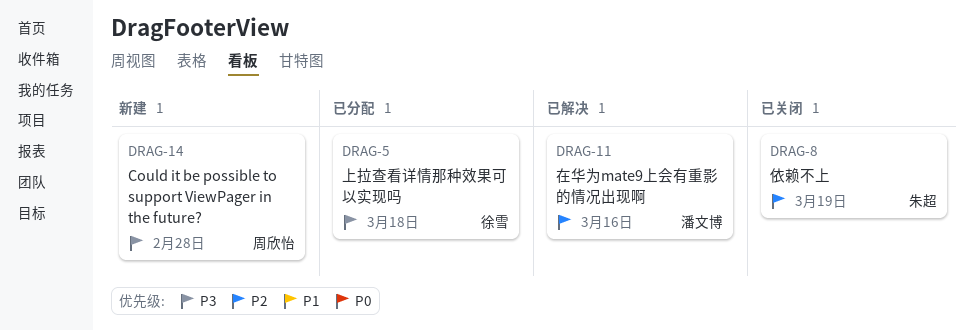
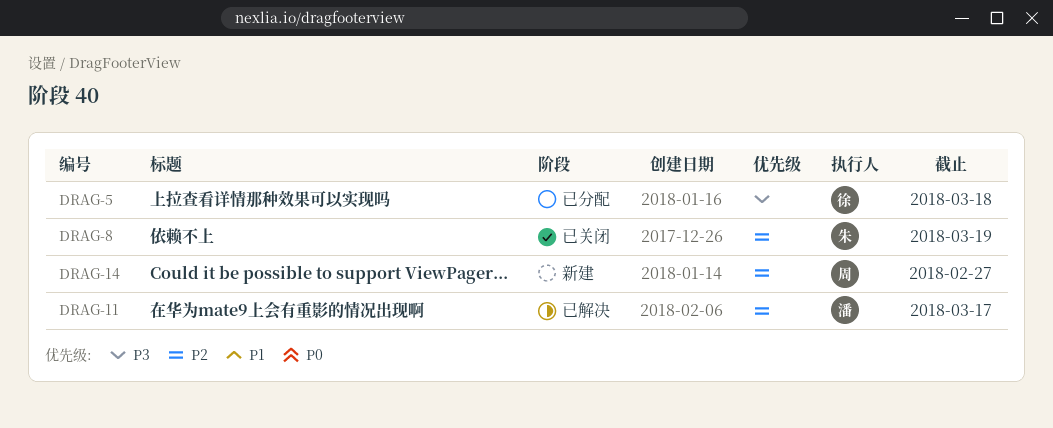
DRAG-11, due: Mar 16 -> Mar 17
DRAG-14, priority: P3 -> P2
DRAG-14, due: Feb 28 -> Feb 27

